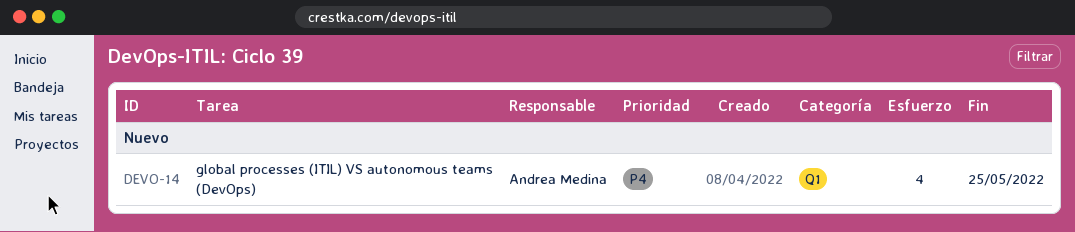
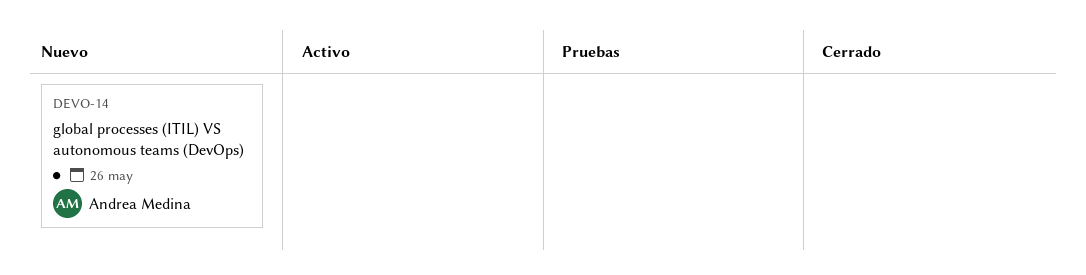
DEVO-14, estimate: 4 -> 1
DEVO-14, due: May 25 -> May 26

